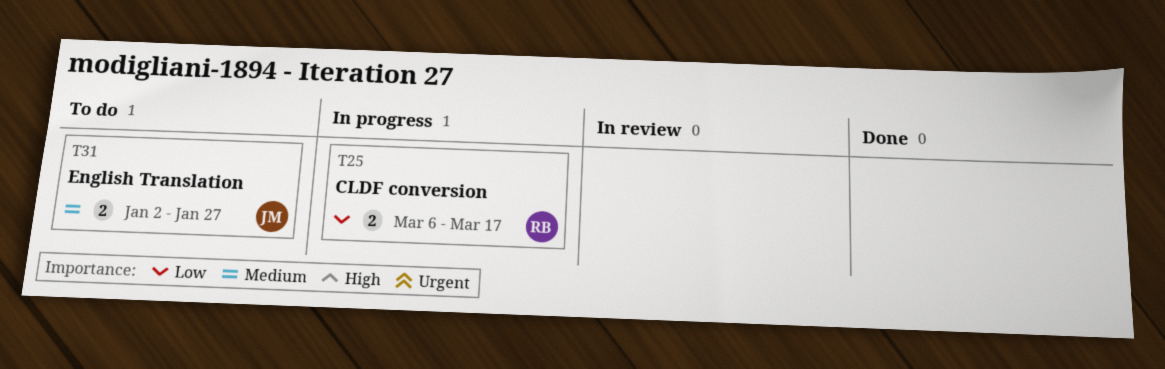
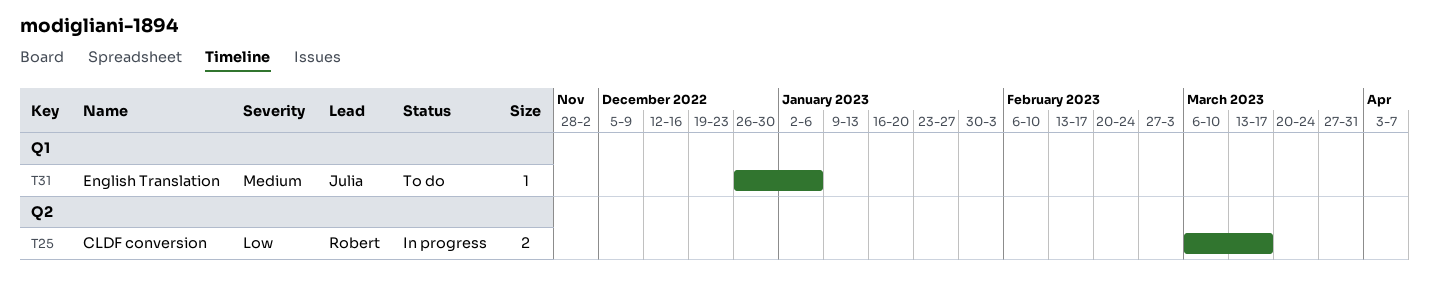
T31, estimate: 2 -> 1
T31, start: Jan 2 -> Dec 26
T31, due: Jan 27 -> Jan 6

